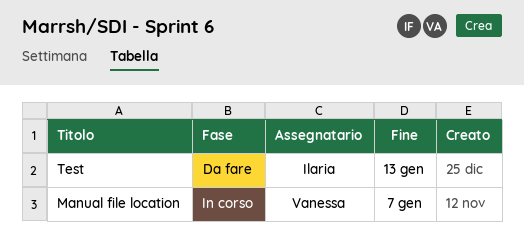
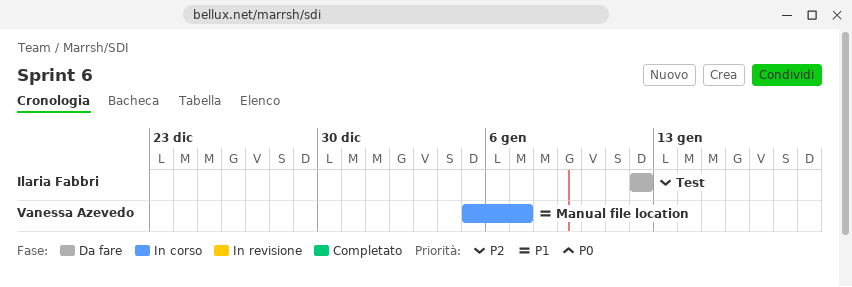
Test, due: Jan 13 -> Jan 12

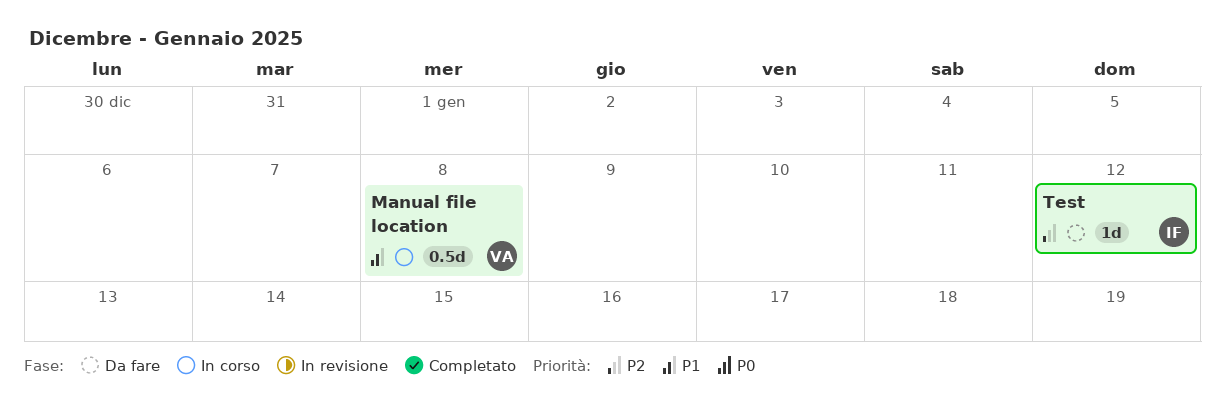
Manual file location, due: Jan 7 -> Jan 8

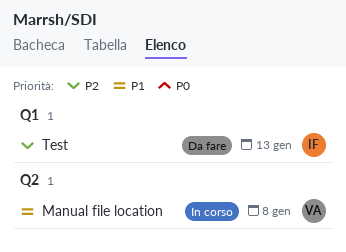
Test, due: Jan 12 -> Jan 13

